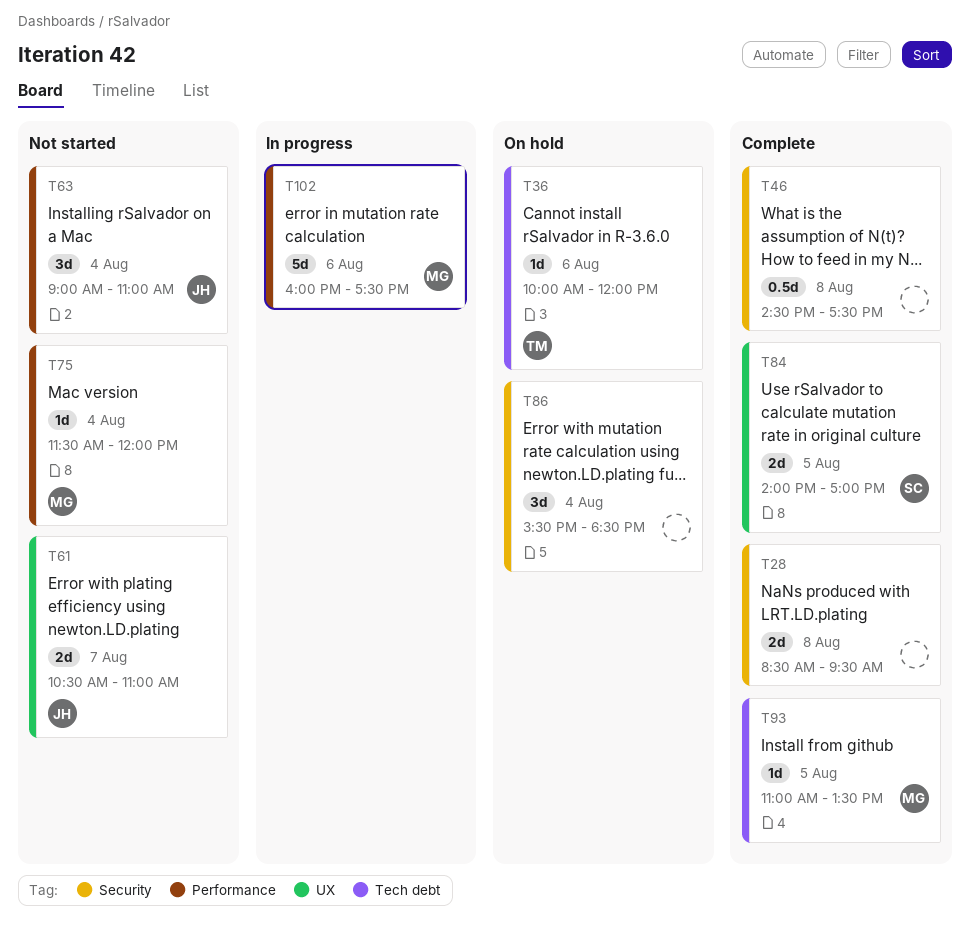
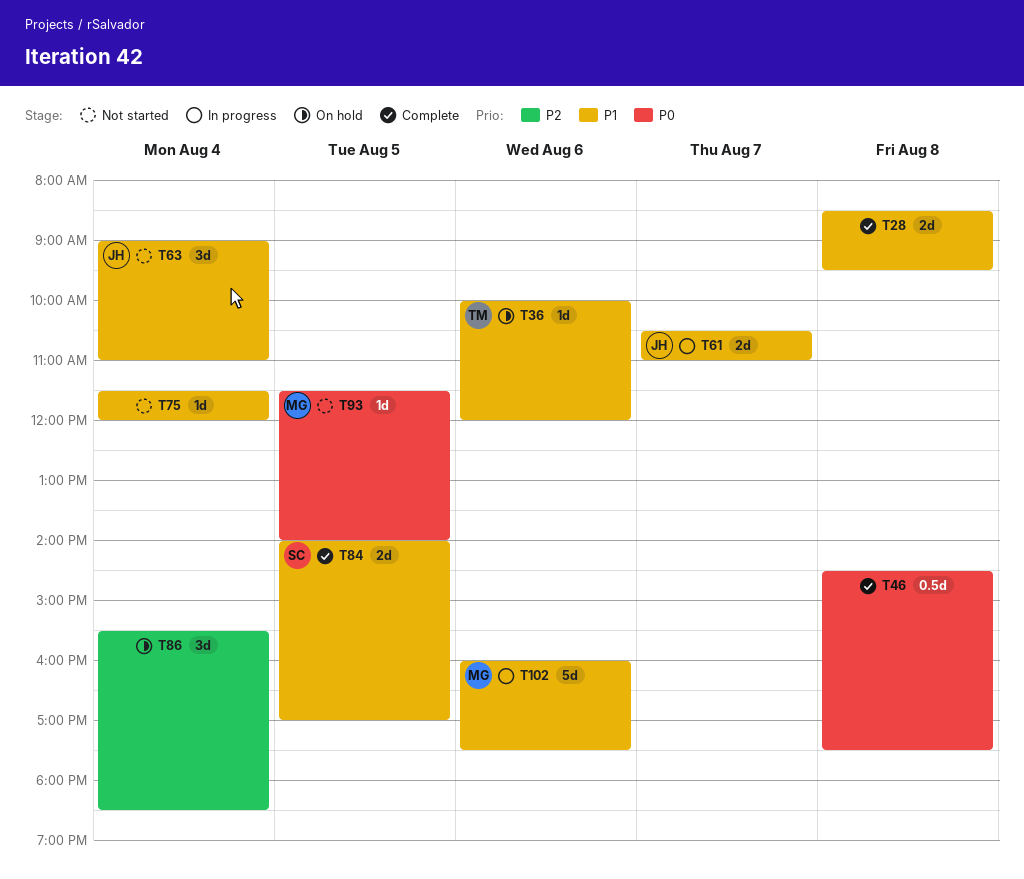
T61, status: Not started -> In progress
T75, owner: MG -> none
T93, status: Complete -> Not started
T93, begins: 11:00 -> 11:30
T93, ends: 13:30 -> 14:00

